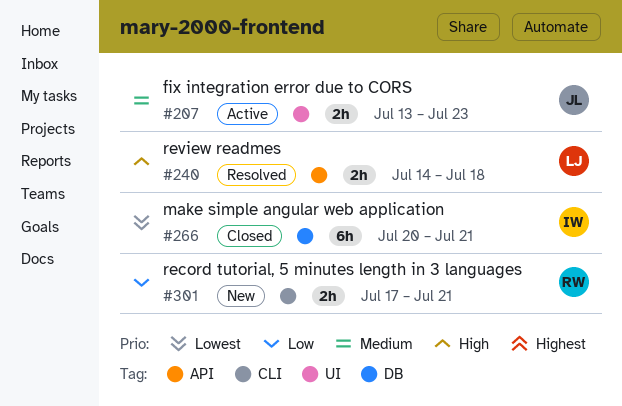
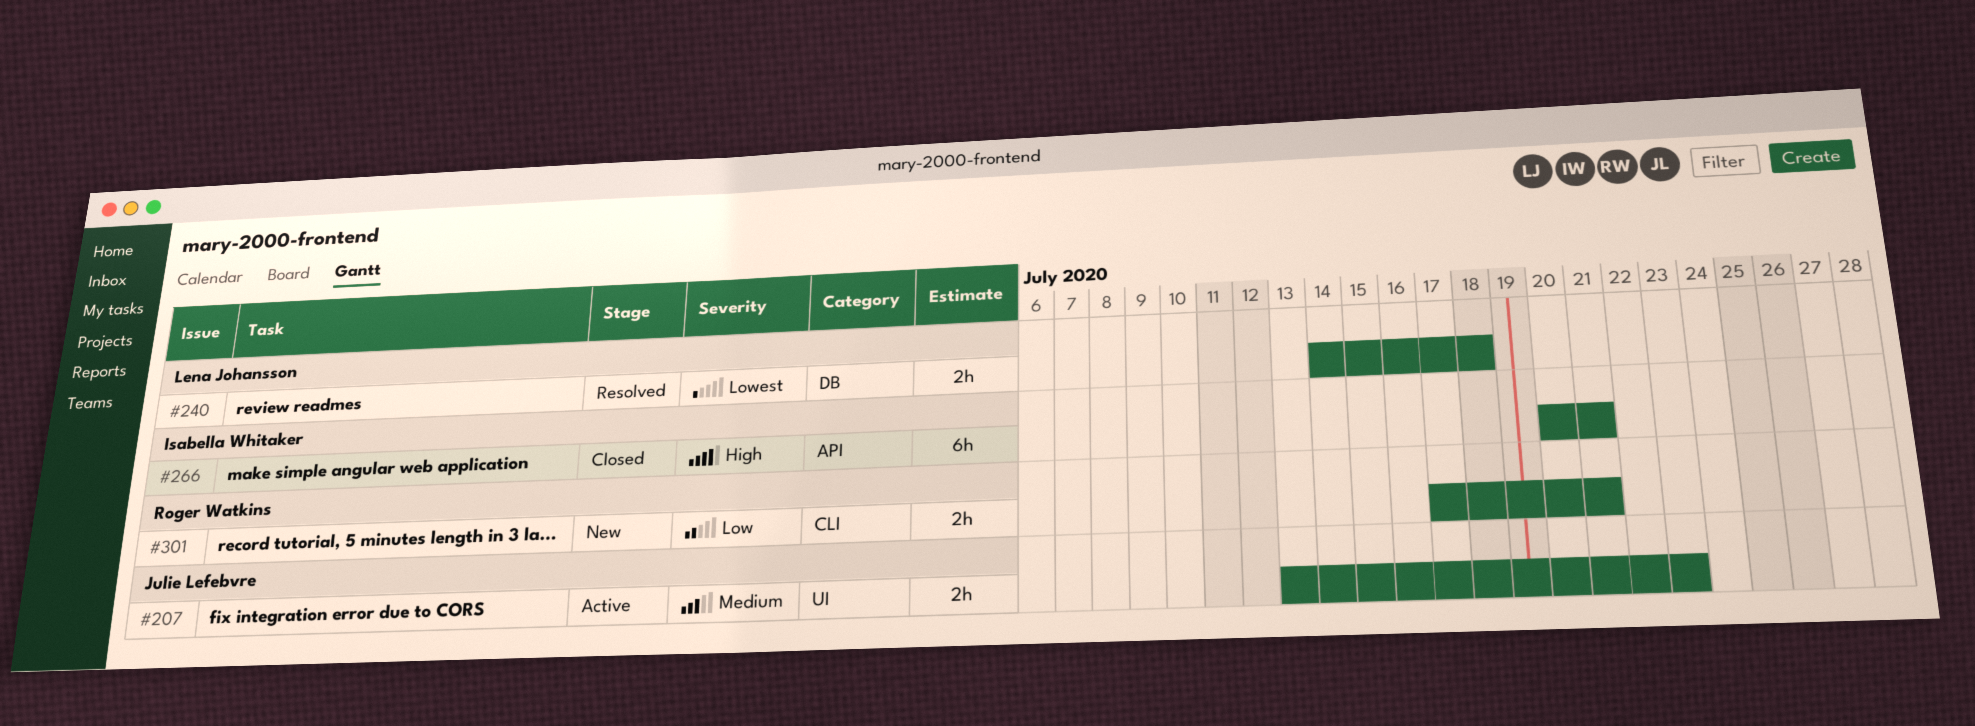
#240, priority: High -> Lowest
#240, label: API -> DB
#266, priority: Lowest -> High
#266, label: DB -> API

